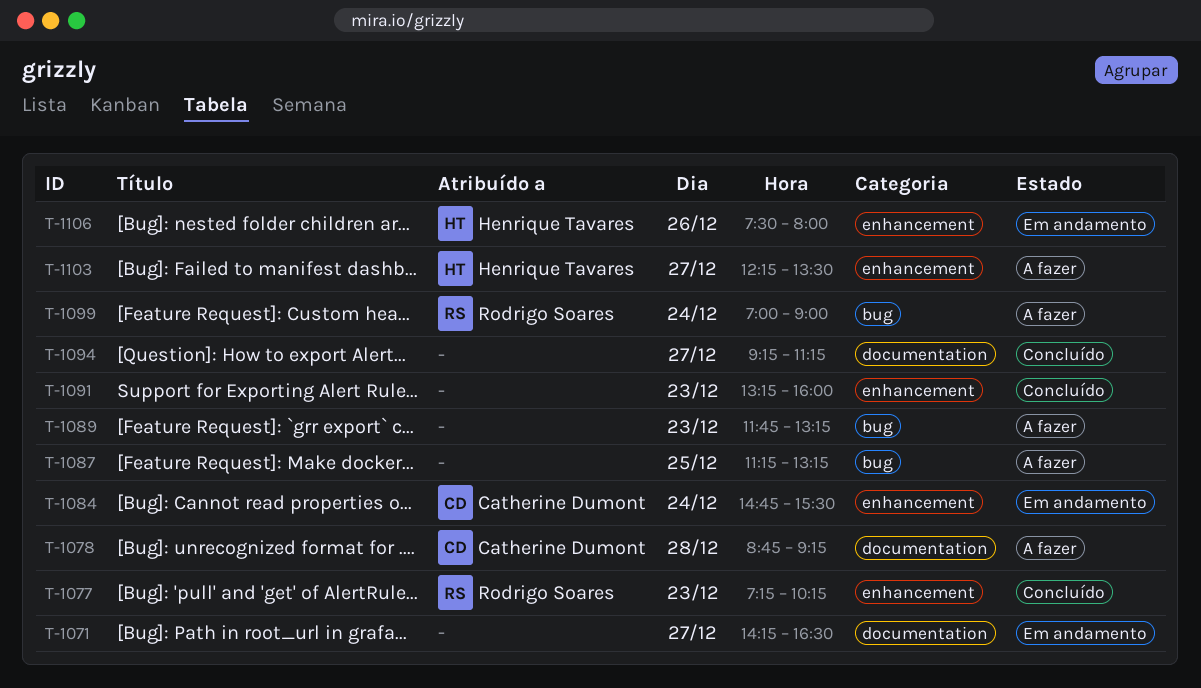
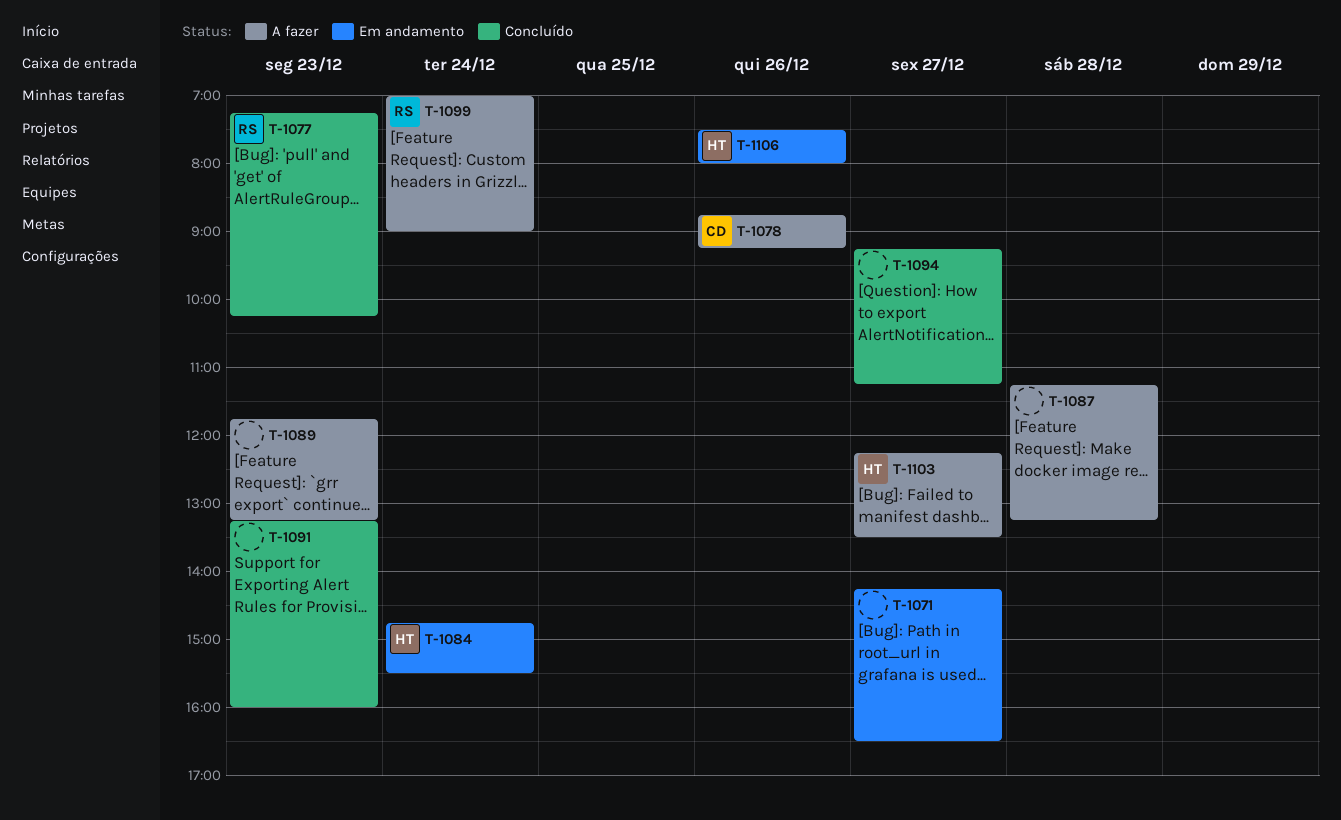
T-1078, day: Dec 28 -> Dec 26
T-1084, owner: Catherine Dumont -> Henrique Tavares
T-1087, day: Dec 25 -> Dec 28

